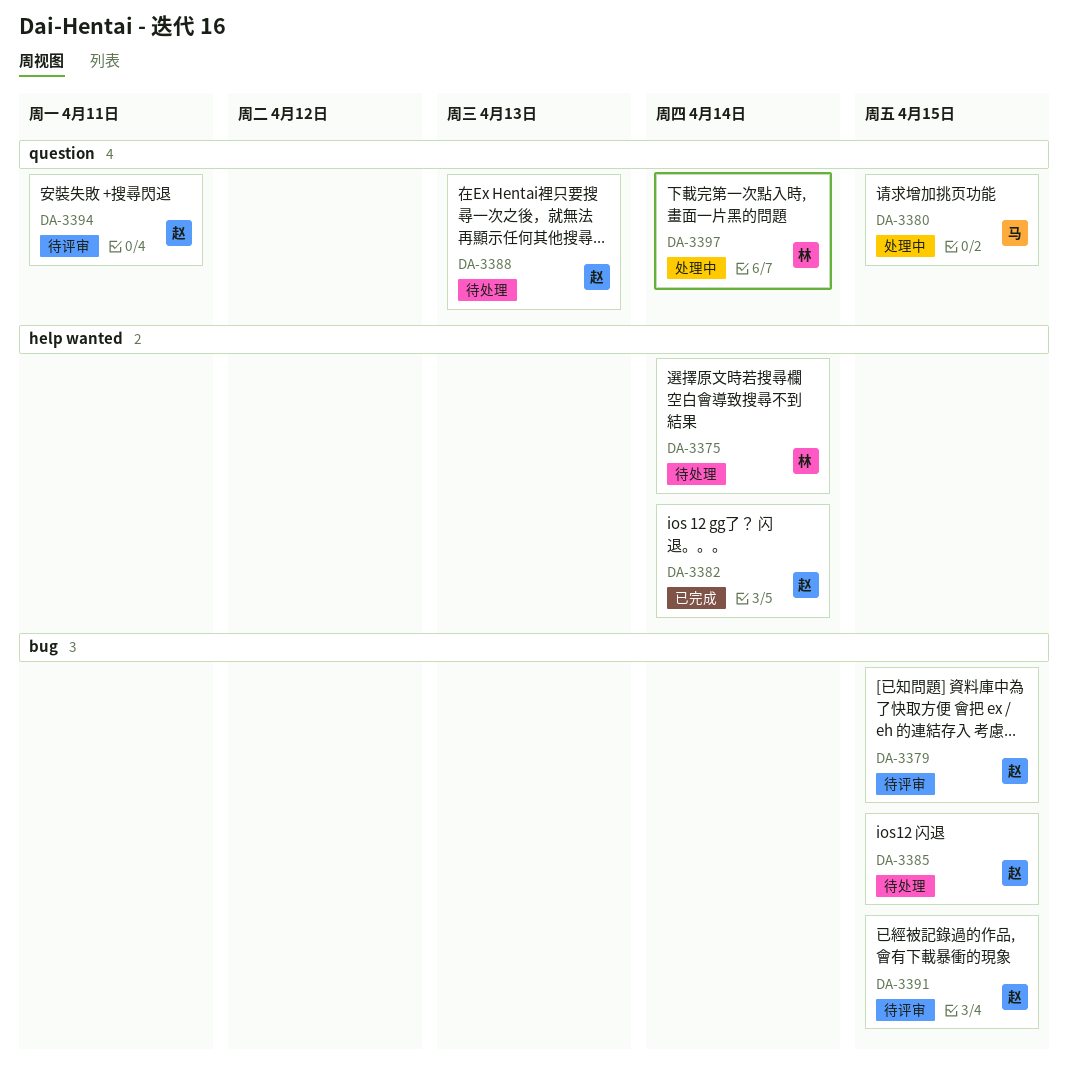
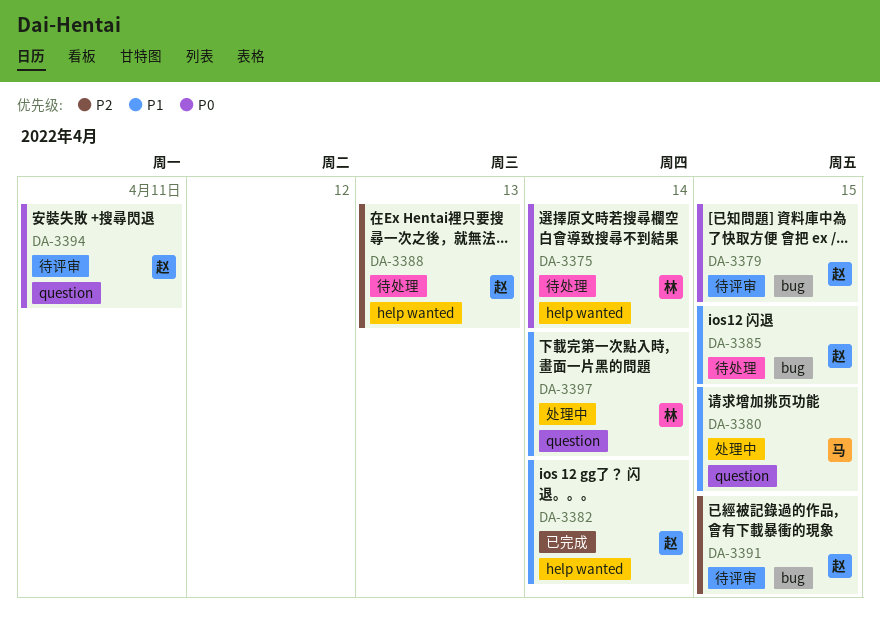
DA-3388, label: question -> help wanted

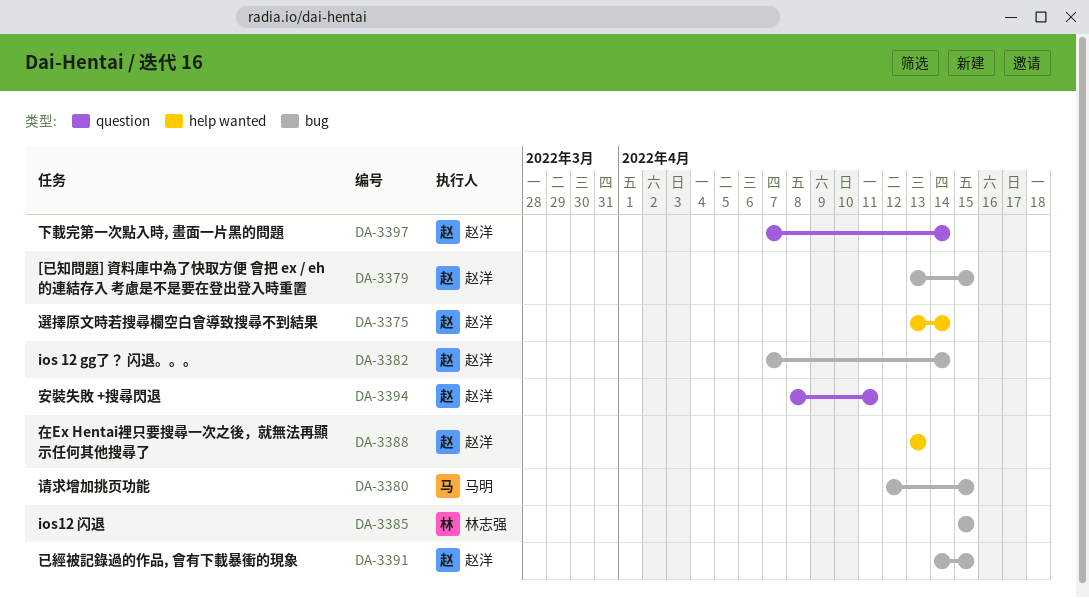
DA-3375, owner: 林志强 -> 赵洋
DA-3380, label: question -> bug
DA-3382, label: help wanted -> bug
DA-3385, owner: 赵洋 -> 林志强
DA-3397, owner: 林志强 -> 赵洋

